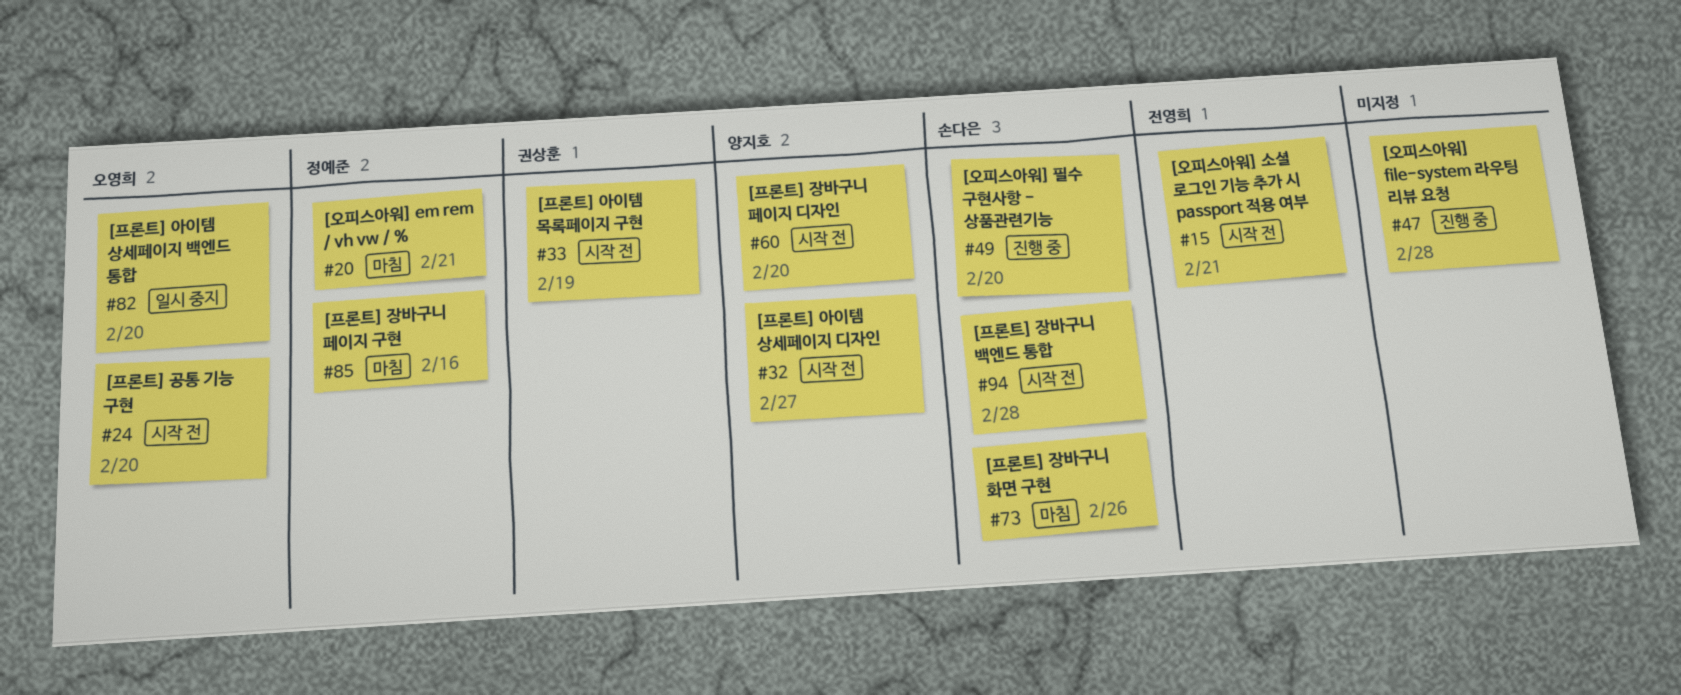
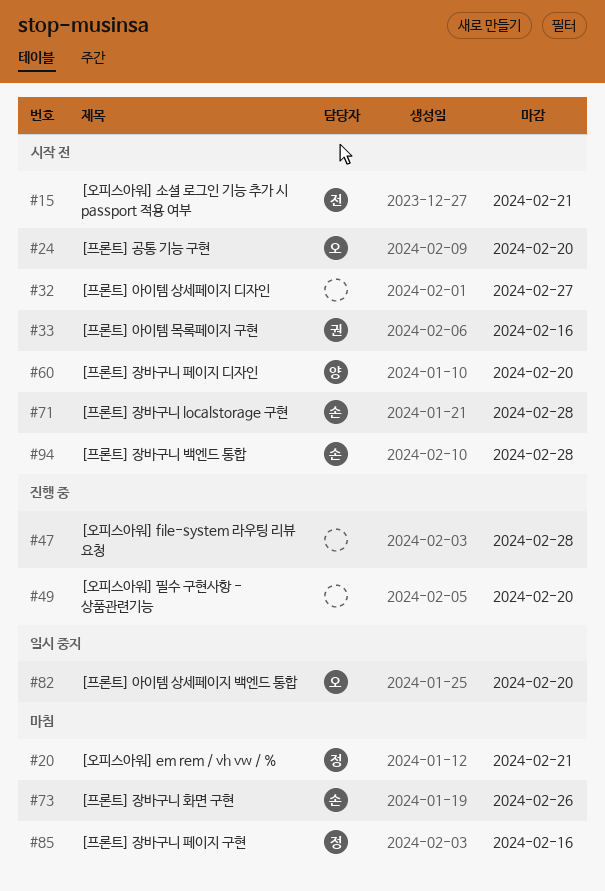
#32, owner: 양지호 -> none
#33, due: Feb 19 -> Feb 16
#49, owner: 손다은 -> none
#71: none -> present

